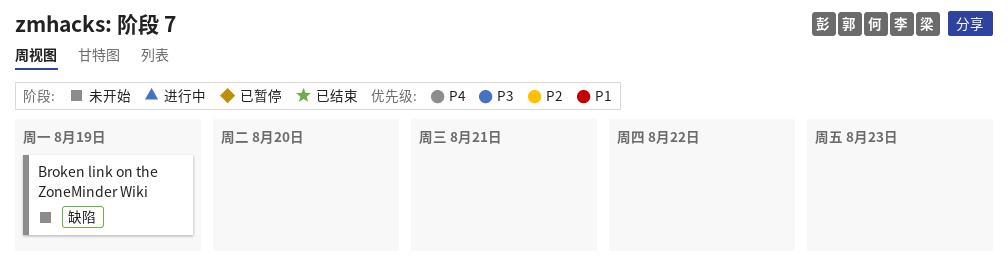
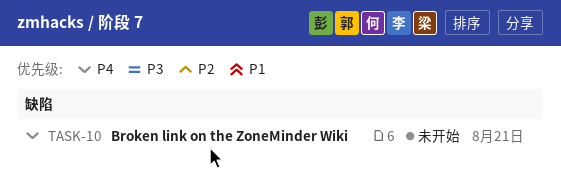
Broken link on the ZoneMinder Wiki, due: Aug 19 -> Aug 21

